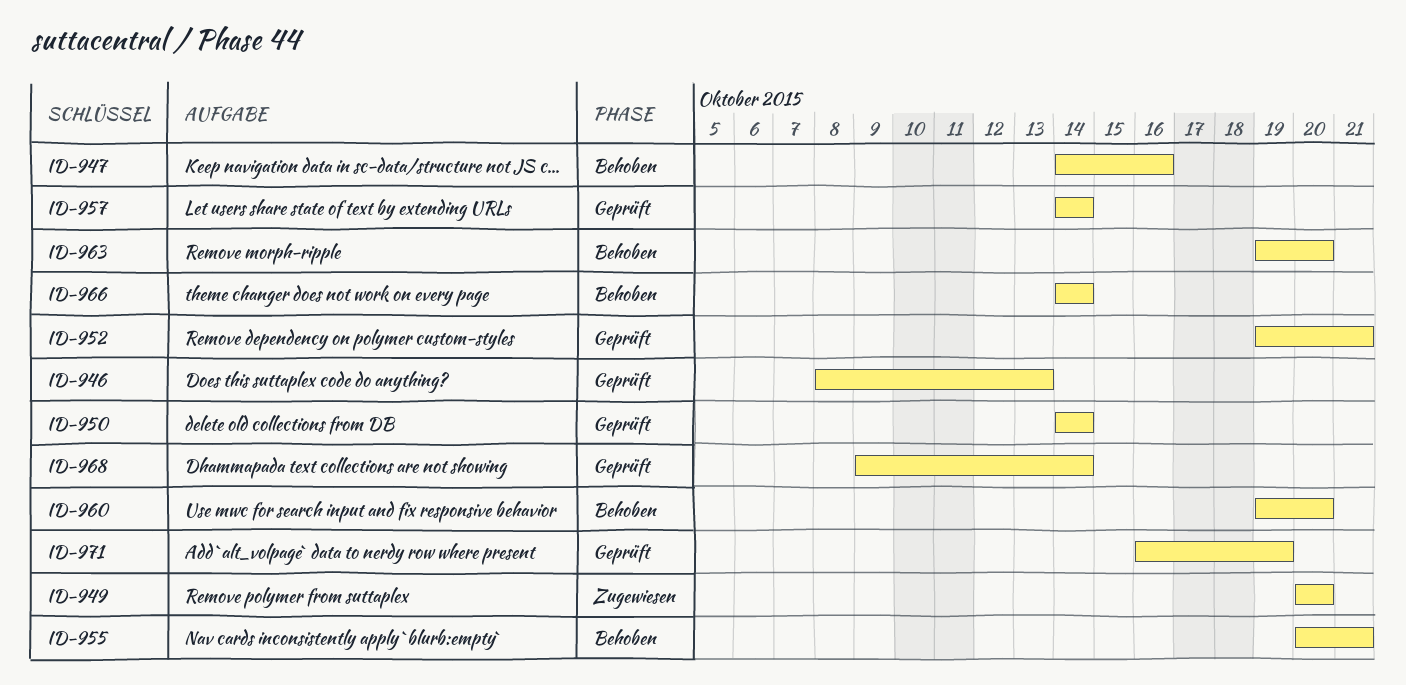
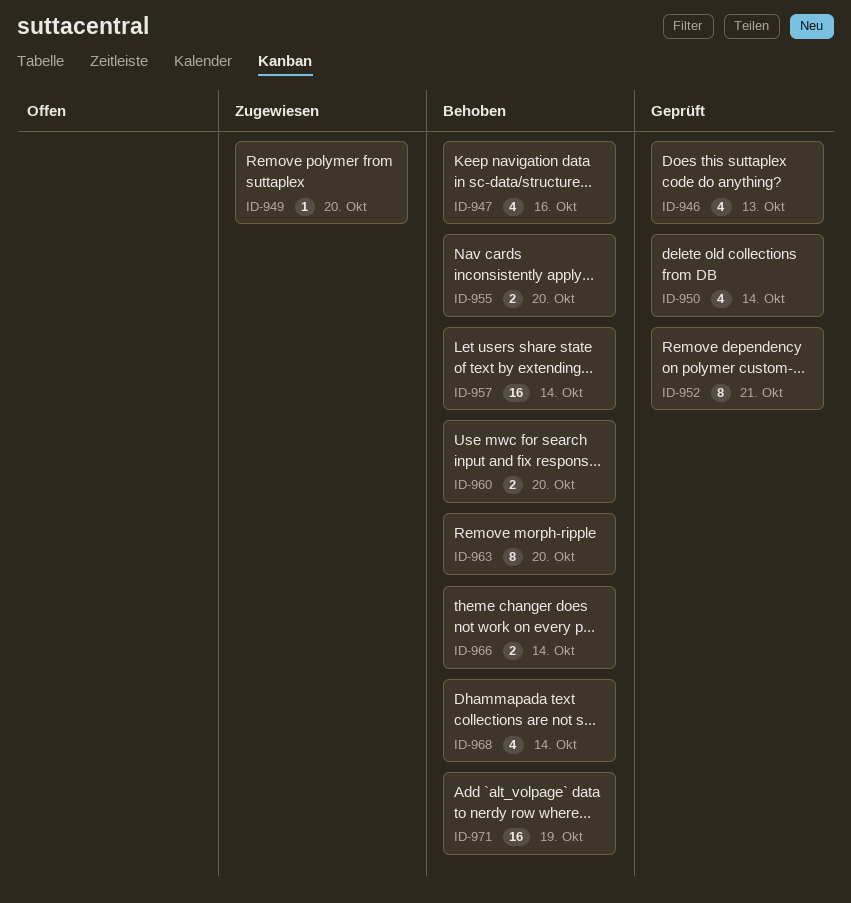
ID-955, due: Oct 21 -> Oct 20
ID-957, status: Geprüft -> Behoben
ID-968, status: Geprüft -> Behoben
ID-971, status: Geprüft -> Behoben

